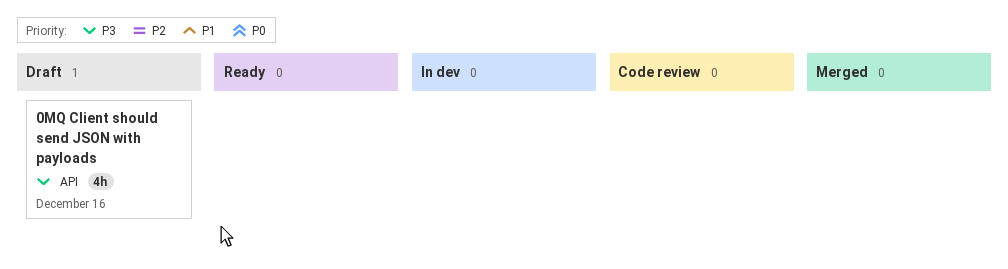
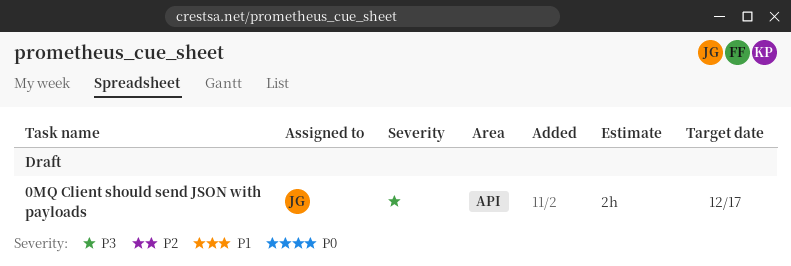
0MQ Client should send JSON with payloads, estimate: 4h -> 2h
0MQ Client should send JSON with payloads, due: Dec 16 -> Dec 17

